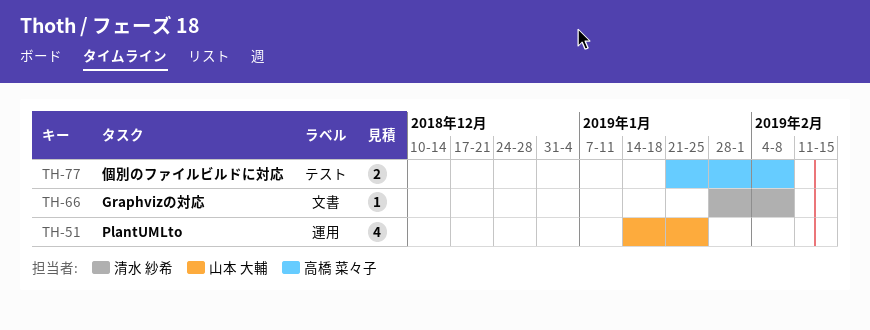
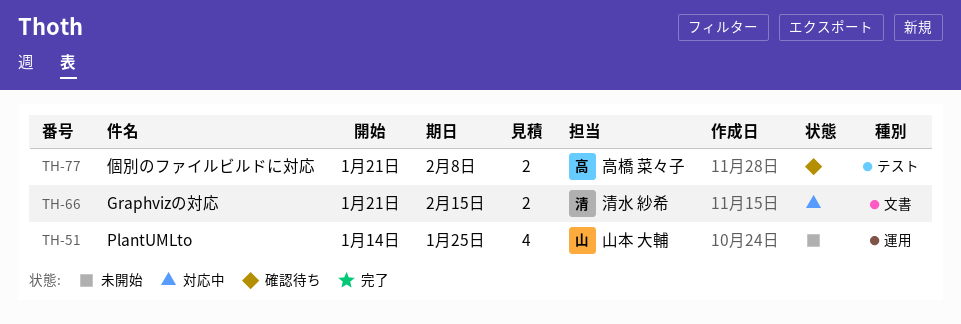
TH-66, estimate: 1 -> 2
TH-66, start: Jan 28 -> Jan 21
TH-66, due: Feb 8 -> Feb 15

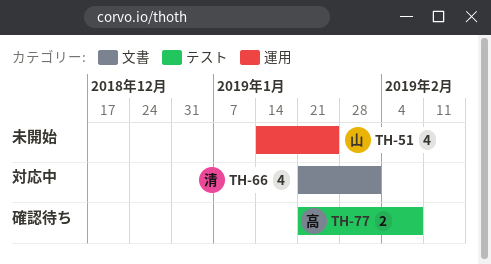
TH-66, estimate: 2 -> 4
TH-66, due: Feb 15 -> Feb 1

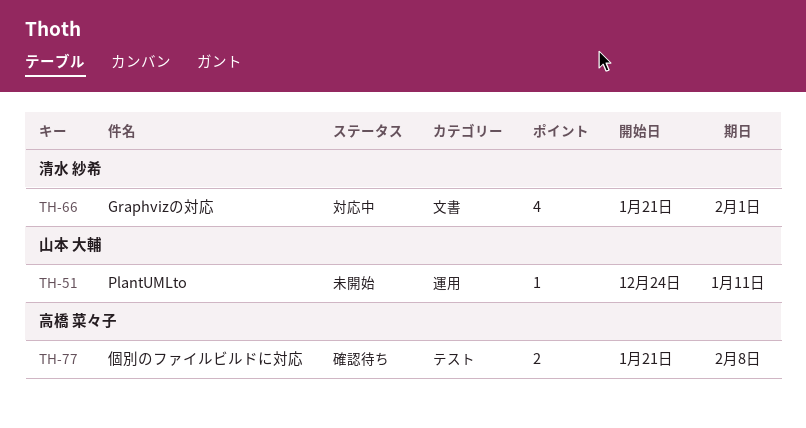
TH-51, estimate: 4 -> 1
TH-51, start: Jan 14 -> Dec 24
TH-51, due: Jan 25 -> Jan 11

